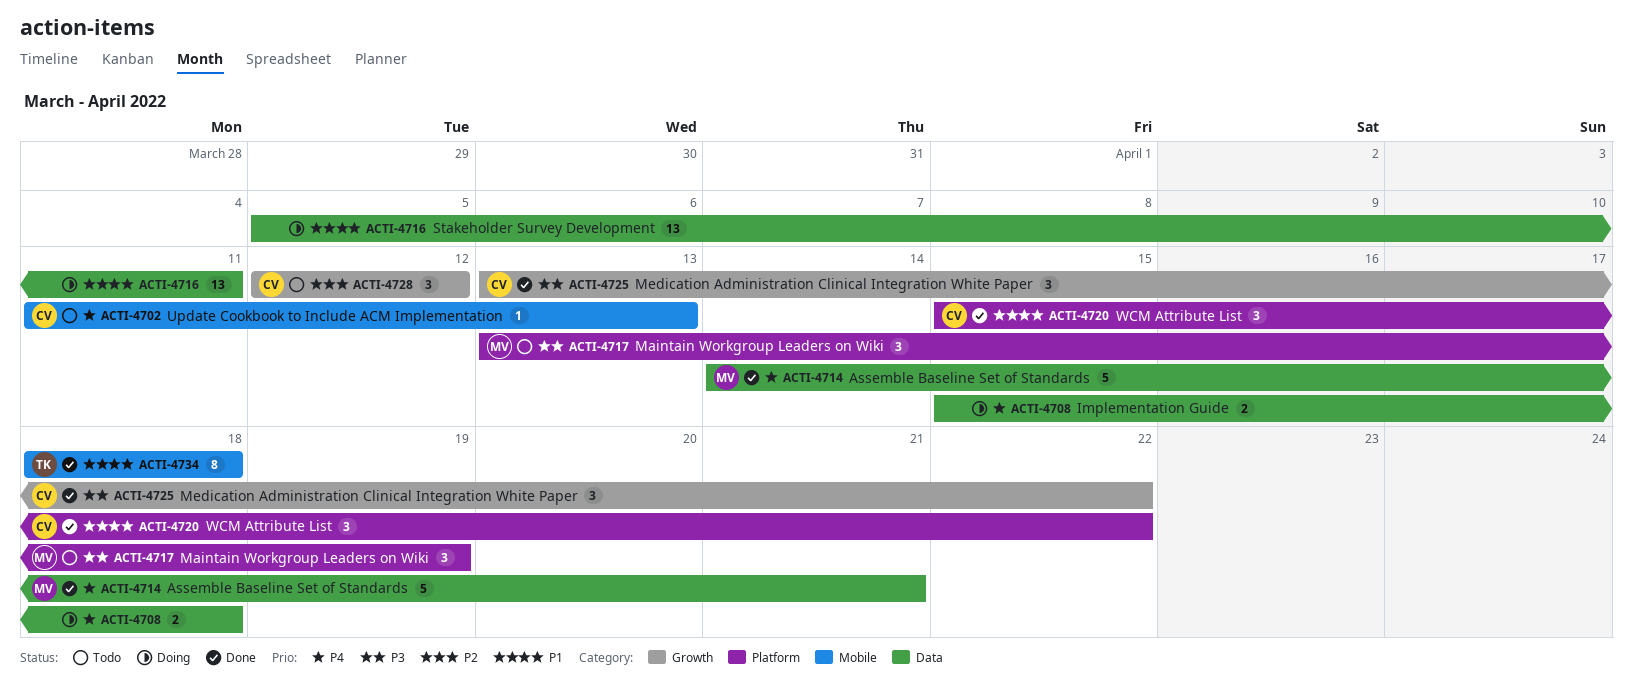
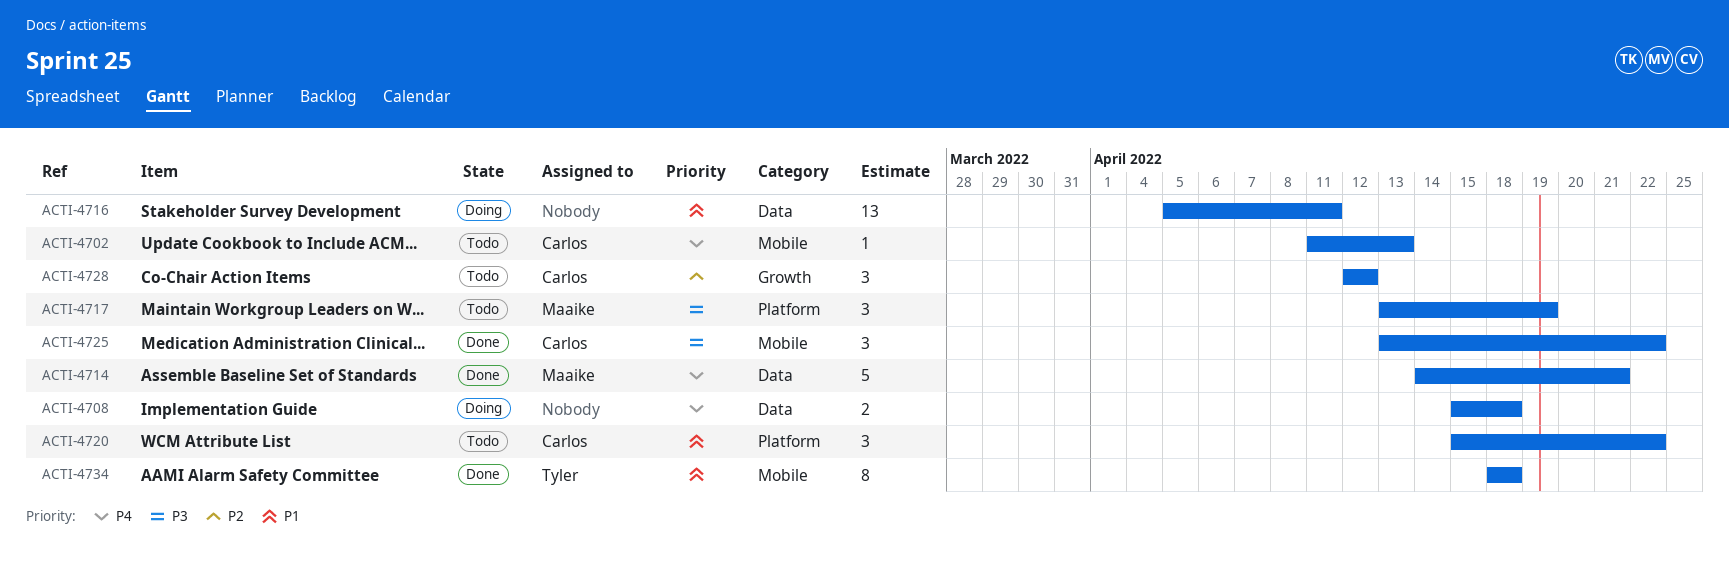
ACTI-4720, status: Done -> Todo
ACTI-4725, label: Growth -> Mobile

